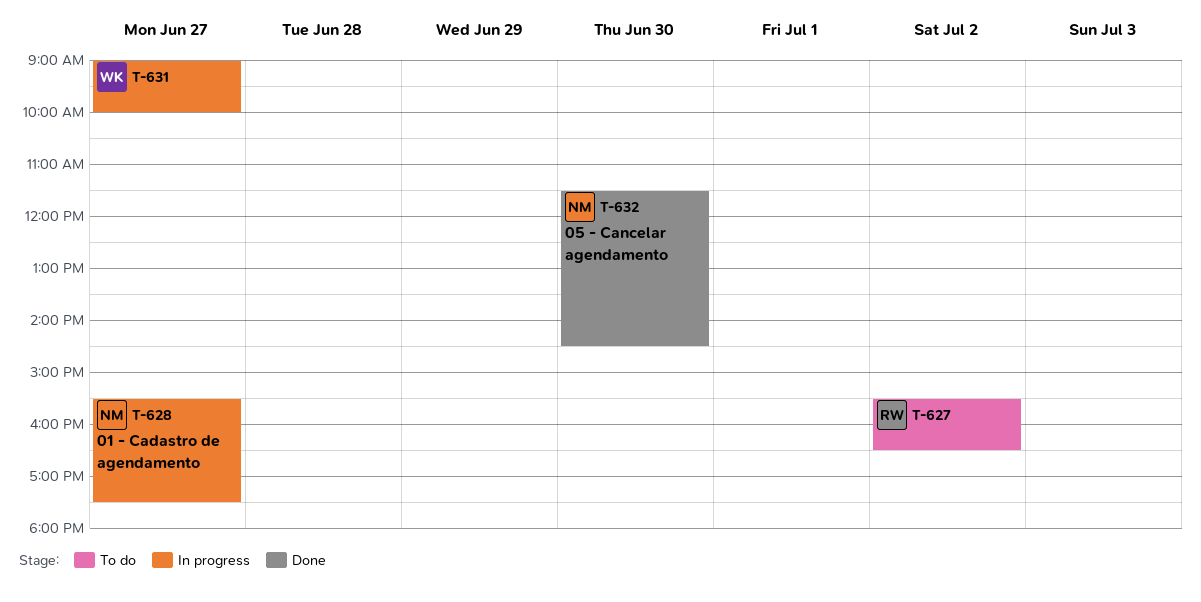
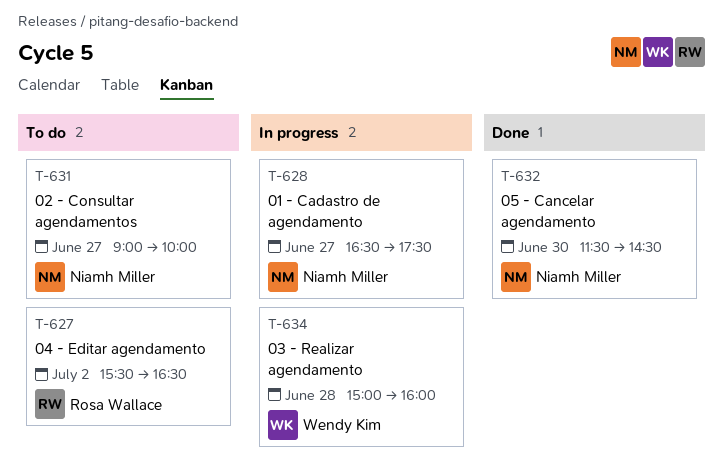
T-628, begins: 15:30 -> 16:30
T-631, status: In progress -> To do
T-631, owner: Wendy Kim -> Niamh Miller
T-634: none -> present

